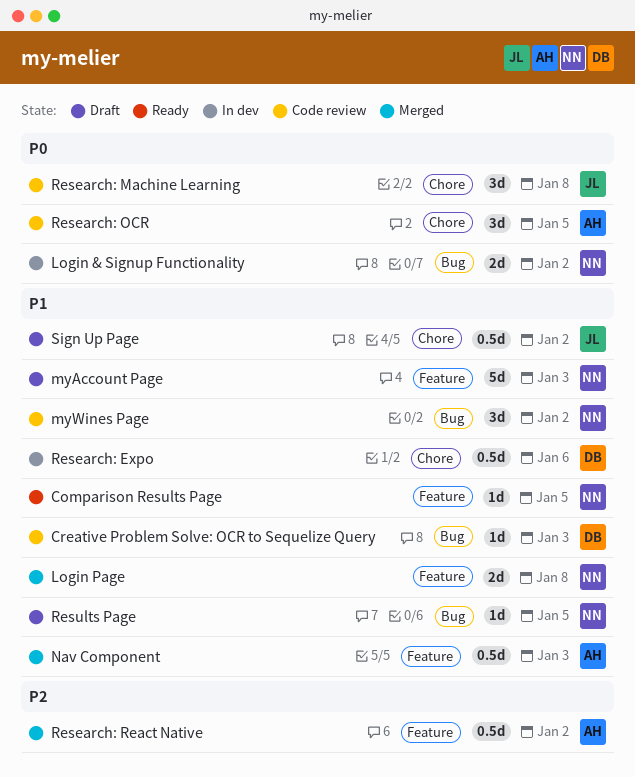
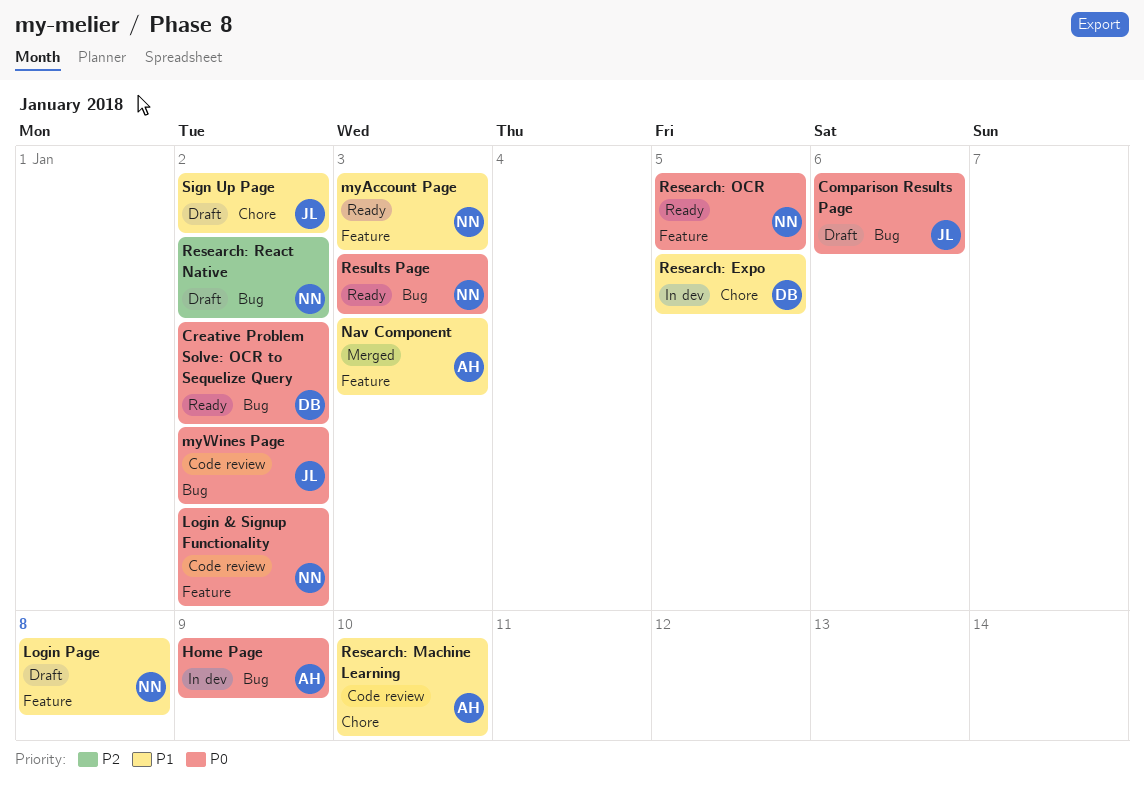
Comparison Results Page, status: Ready -> Draft
Comparison Results Page, owner: NN -> JL
Comparison Results Page, priority: P1 -> P0
Comparison Results Page, label: Feature -> Bug
Comparison Results Page, due: Jan 5 -> Jan 6
Creative Problem Solve: OCR to Sequelize Query, status: Code review -> Ready
Creative Problem Solve: OCR to Sequelize Query, priority: P1 -> P0
Creative Problem Solve: OCR to Sequelize Query, due: Jan 3 -> Jan 2
Home Page: none -> present
Login & Signup Functionality, status: In dev -> Code review
Login & Signup Functionality, label: Bug -> Feature
Login Page, status: Merged -> Draft
myAccount Page, status: Draft -> Ready
myWines Page, owner: NN -> JL
myWines Page, priority: P1 -> P0
Research: Expo, due: Jan 6 -> Jan 5
Research: Machine Learning, owner: JL -> AH
Research: Machine Learning, priority: P0 -> P1
Research: Machine Learning, due: Jan 8 -> Jan 10
Research: OCR, status: Code review -> Ready
Research: OCR, owner: AH -> NN
Research: OCR, label: Chore -> Feature
Research: React Native, status: Merged -> Draft
Research: React Native, owner: AH -> NN
Research: React Native, label: Feature -> Bug
Results Page, status: Draft -> Ready
Results Page, priority: P1 -> P0
Results Page, due: Jan 5 -> Jan 3

